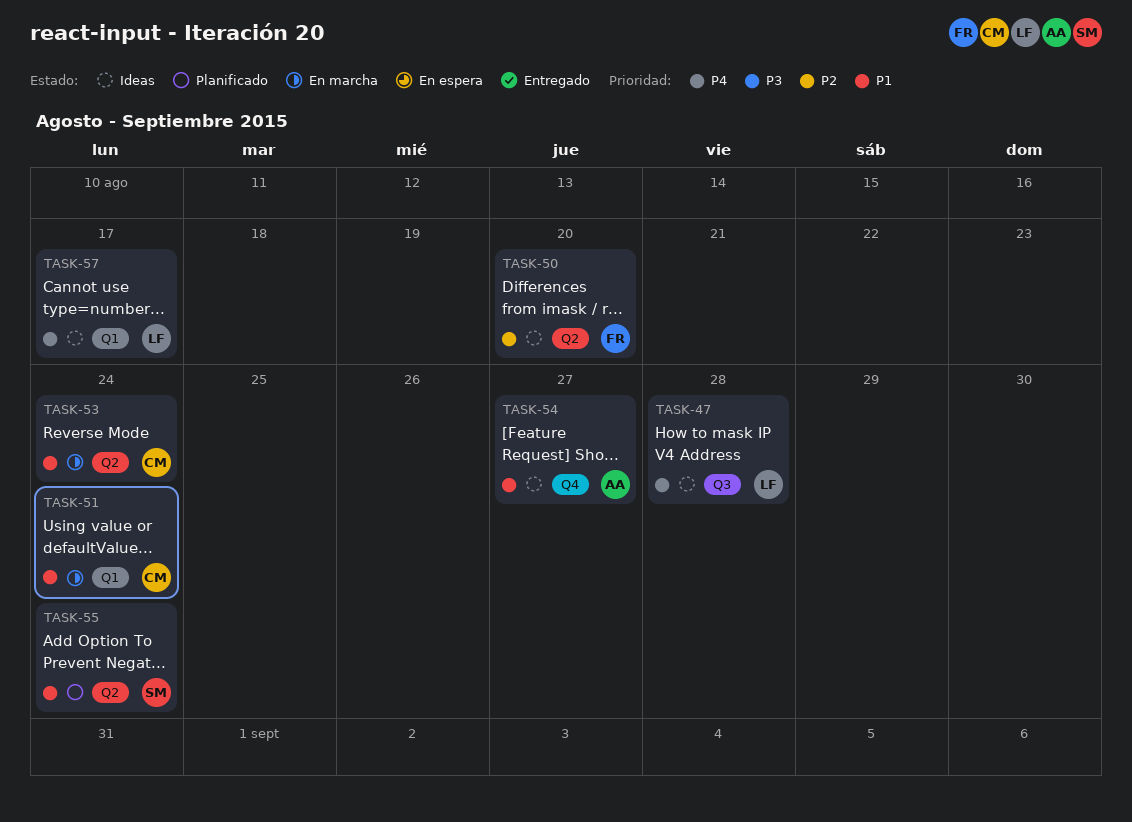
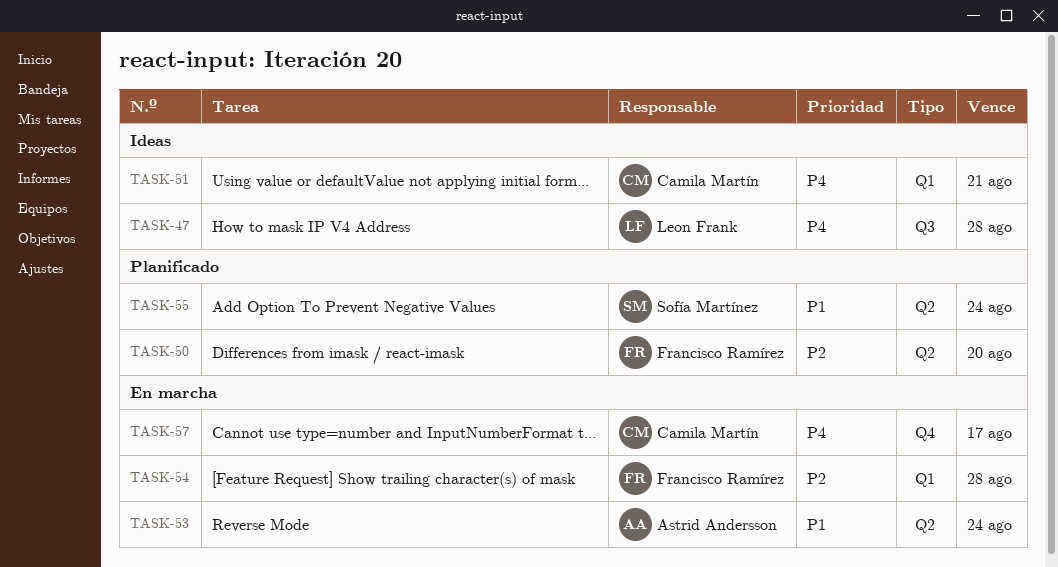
TASK-50, status: Ideas -> Planificado
TASK-51, status: En marcha -> Ideas
TASK-51, priority: P1 -> P4
TASK-51, due: Aug 24 -> Aug 21
TASK-53, owner: Camila Martín -> Astrid Andersson
TASK-54, status: Ideas -> En marcha
TASK-54, owner: Astrid Andersson -> Francisco Ramírez
TASK-54, priority: P1 -> P2
TASK-54, label: Q4 -> Q1
TASK-54, due: Aug 27 -> Aug 28
TASK-57, status: Ideas -> En marcha
TASK-57, owner: Leon Frank -> Camila Martín
TASK-57, label: Q1 -> Q4

